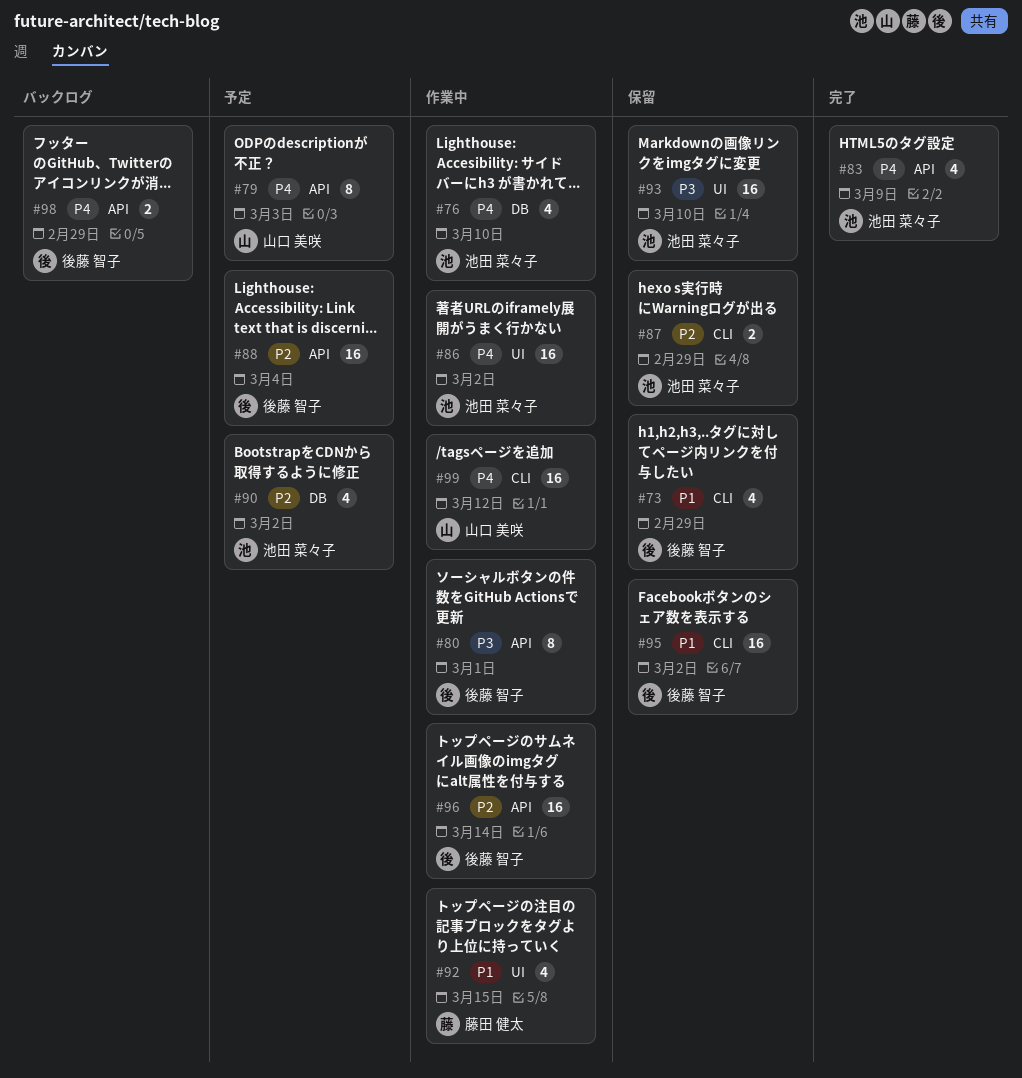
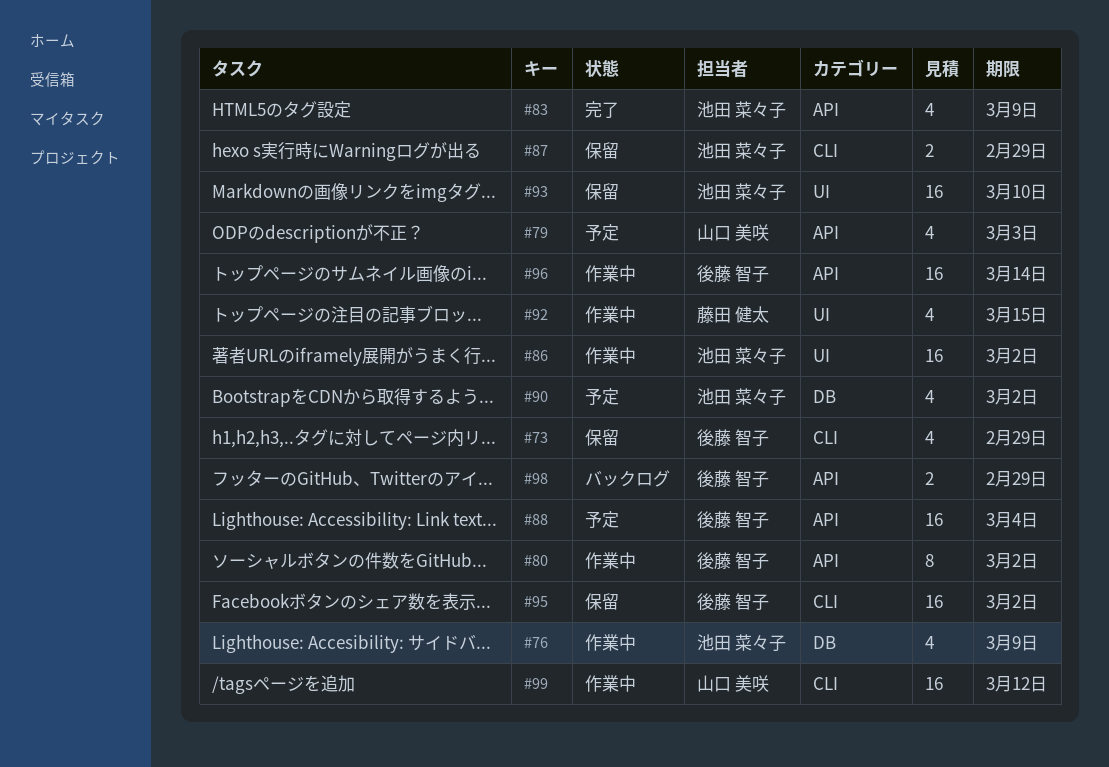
#76, due: Mar 10 -> Mar 9
#79, estimate: 8 -> 4
#80, due: Mar 1 -> Mar 2

